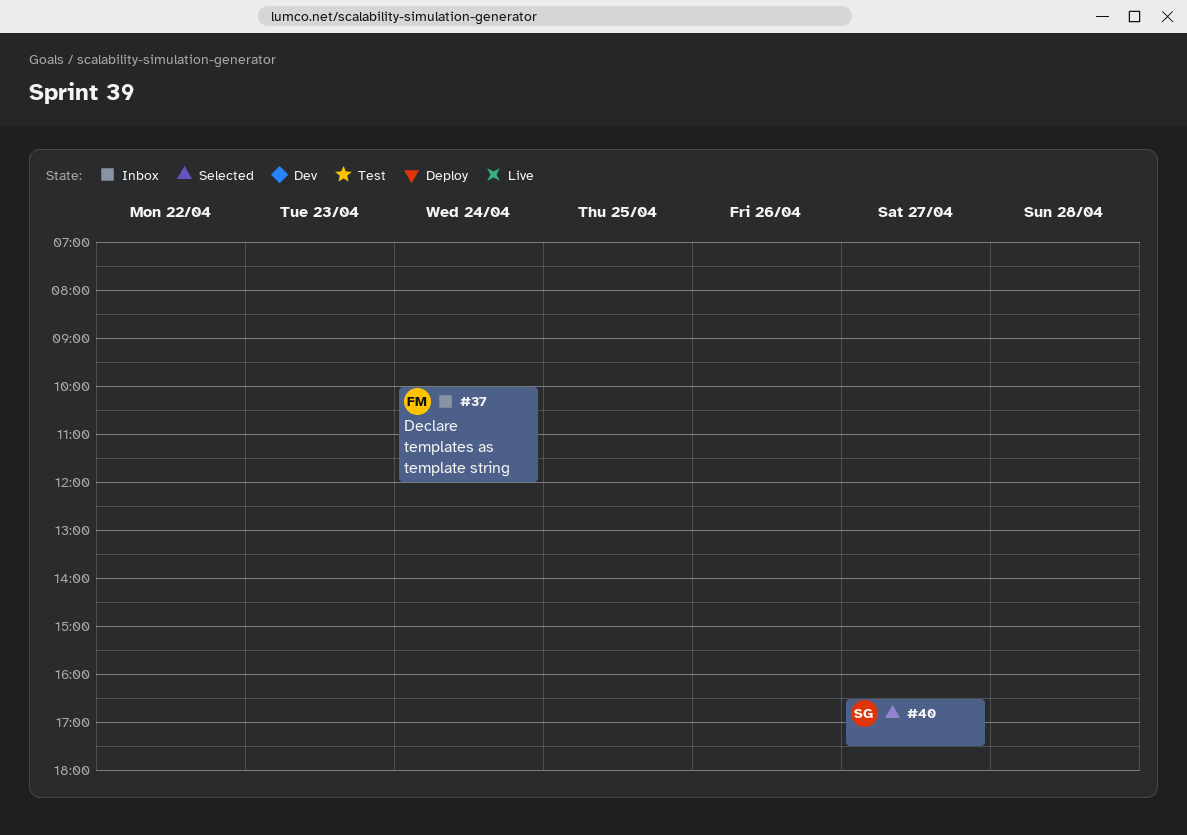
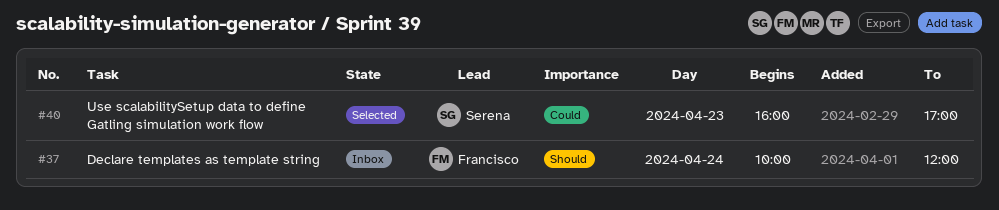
#40, day: Apr 27 -> Apr 23
#40, begins: 16:30 -> 16:00
#40, ends: 17:30 -> 17:00

